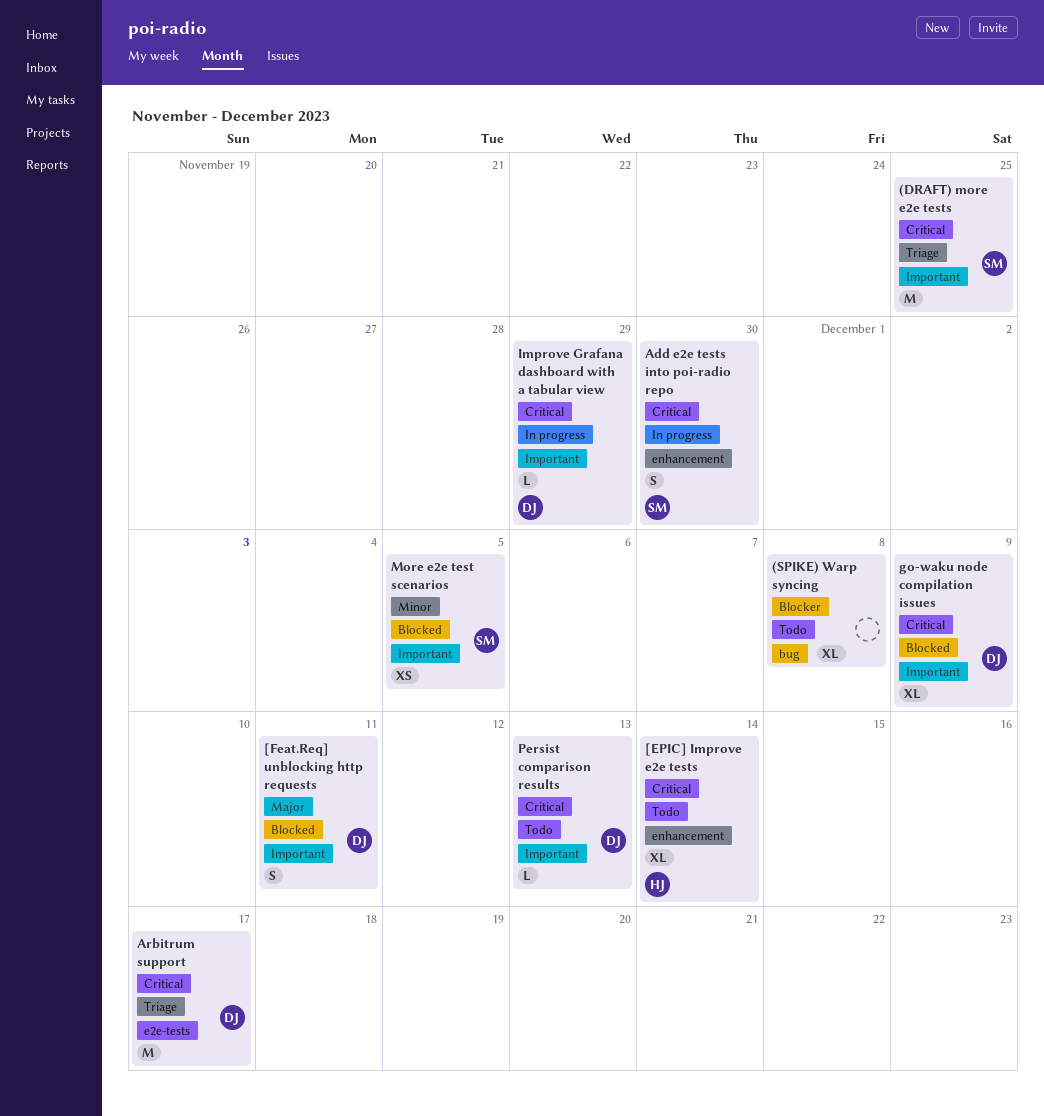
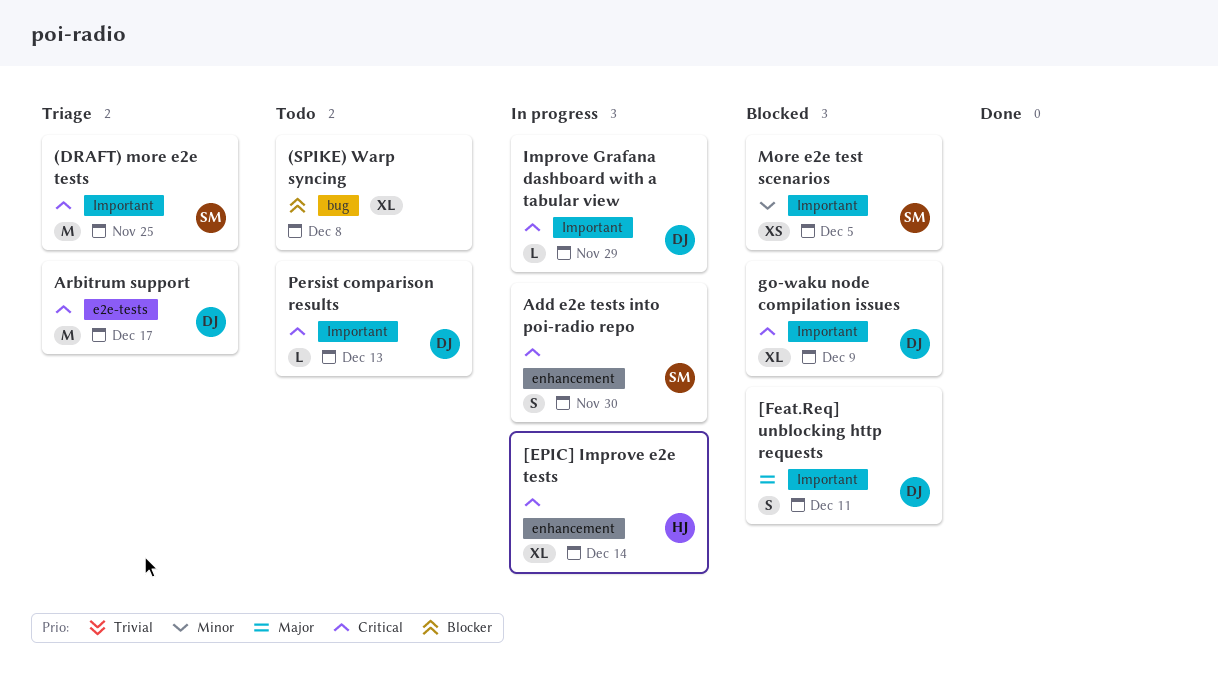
[EPIC] Improve e2e tests, status: Todo -> In progress

